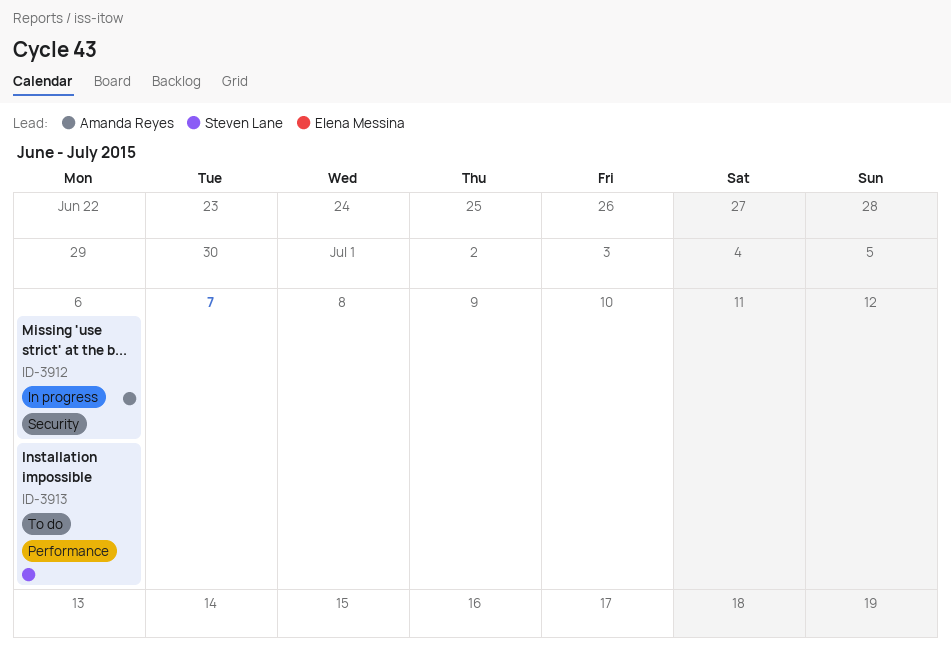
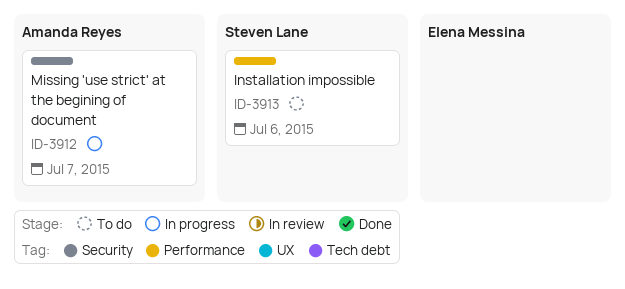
ID-3912, due: Jul 6 -> Jul 7

